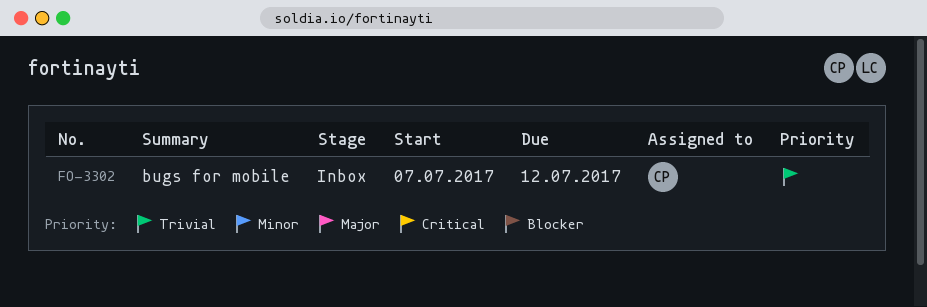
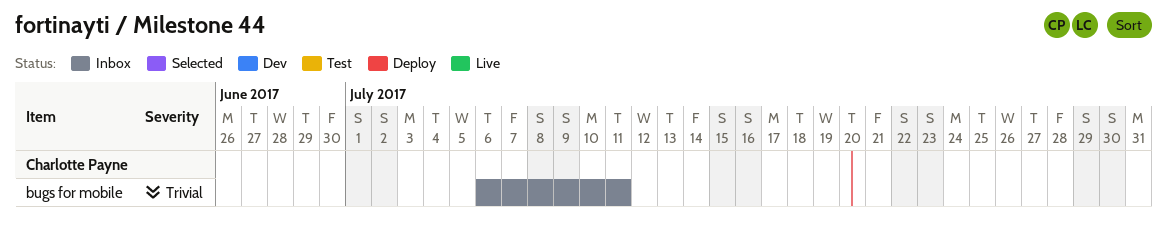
bugs for mobile, start: Jul 7 -> Jul 6
bugs for mobile, due: Jul 12 -> Jul 11

